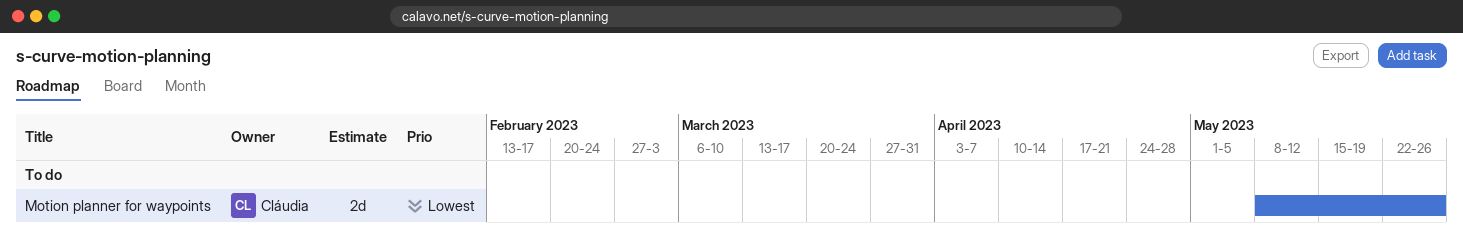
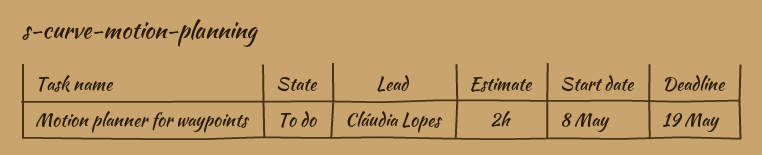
Motion planner for waypoints, estimate: 2d -> 2h
Motion planner for waypoints, due: May 26 -> May 19

